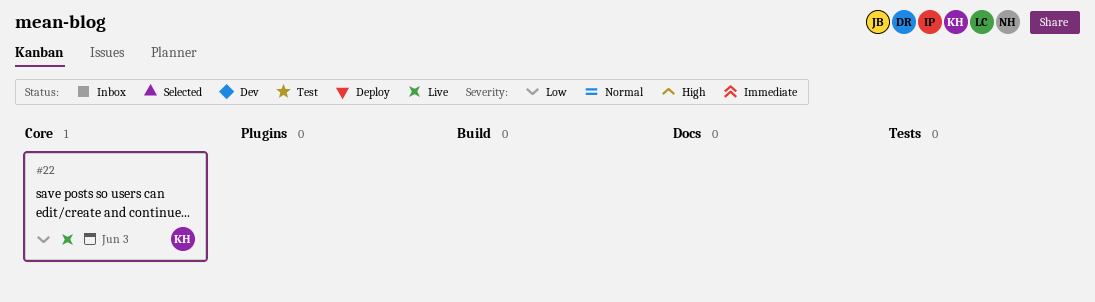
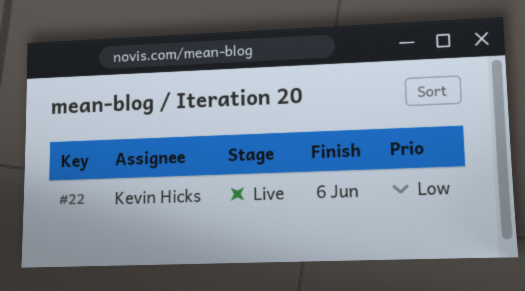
#22, due: Jun 3 -> Jun 6

